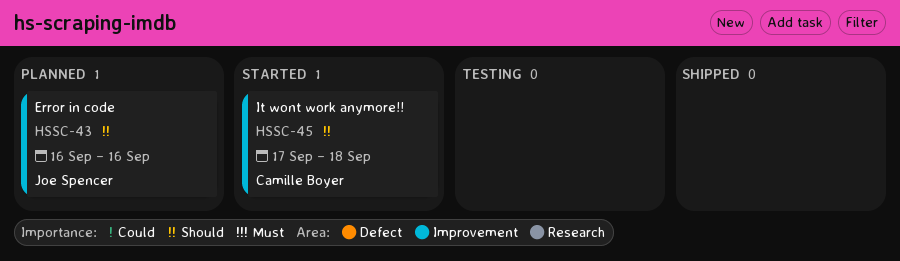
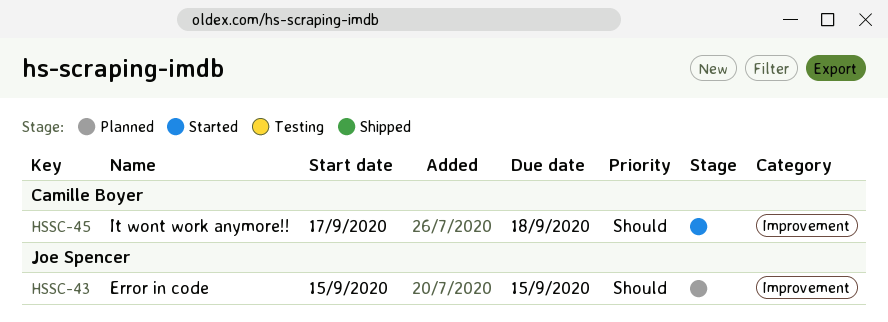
HSSC-43, start: Sep 16 -> Sep 15
HSSC-43, due: Sep 16 -> Sep 15

